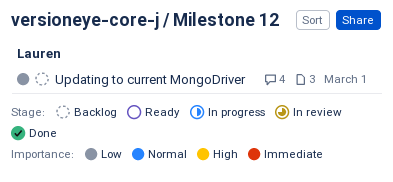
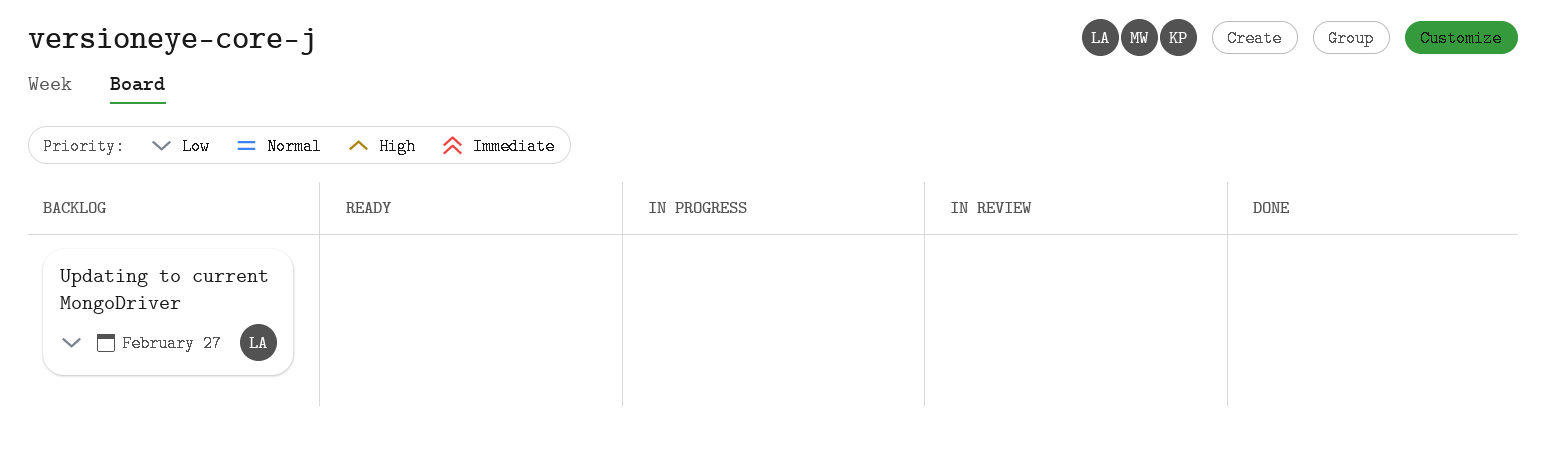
Updating to current MongoDriver, due: Mar 1 -> Feb 27

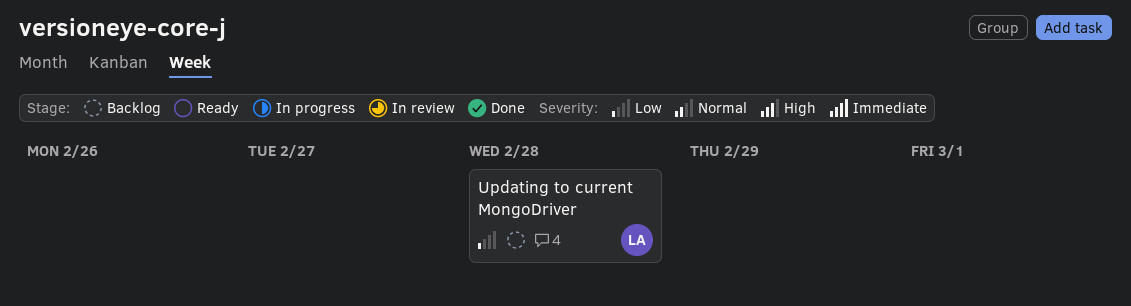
Updating to current MongoDriver, due: Feb 27 -> Feb 28

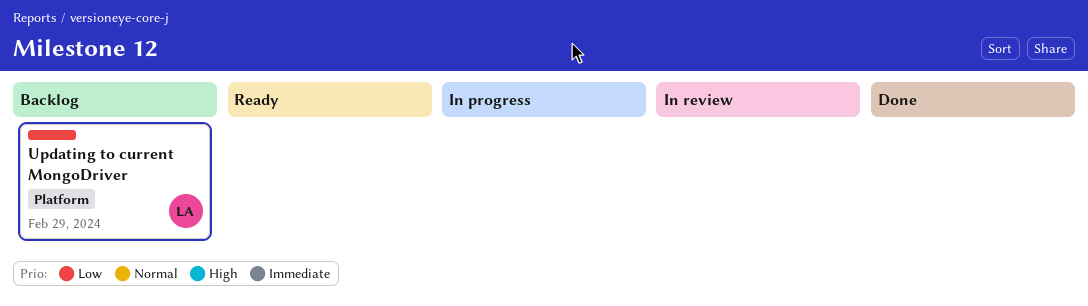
Updating to current MongoDriver, due: Feb 28 -> Feb 29

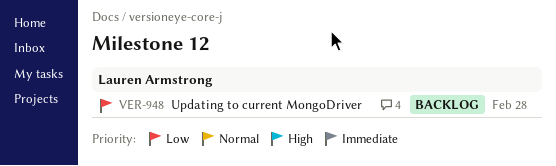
Updating to current MongoDriver, due: Feb 29 -> Feb 28

